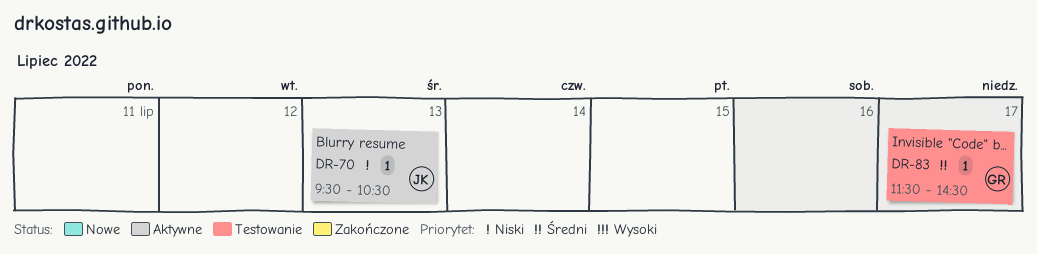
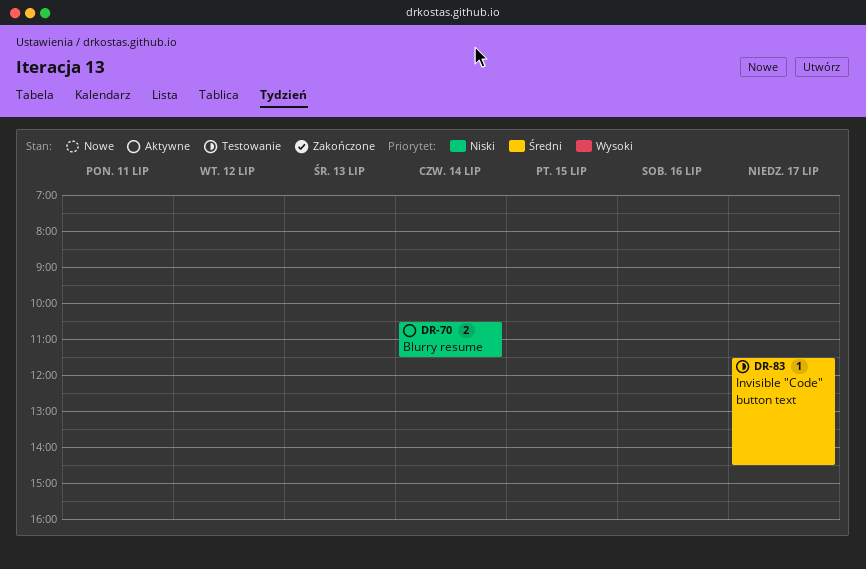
DR-70, estimate: 1 -> 2
DR-70, day: Jul 13 -> Jul 14
DR-70, begins: 09:30 -> 10:30
DR-70, ends: 10:30 -> 11:30

